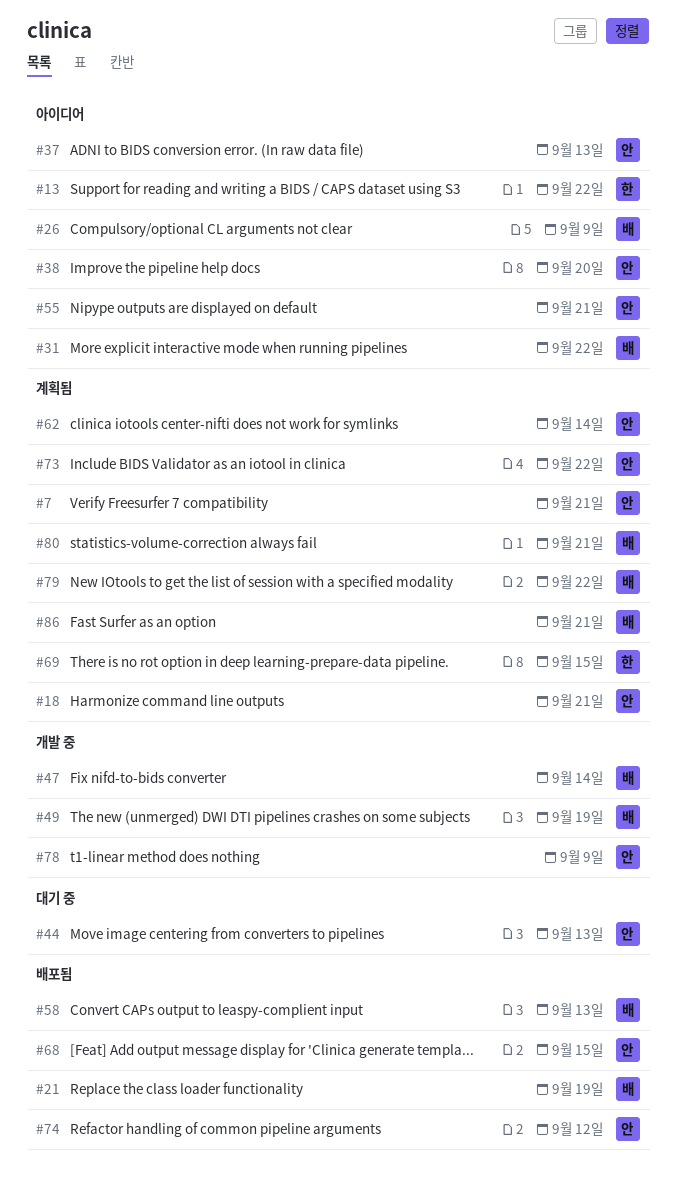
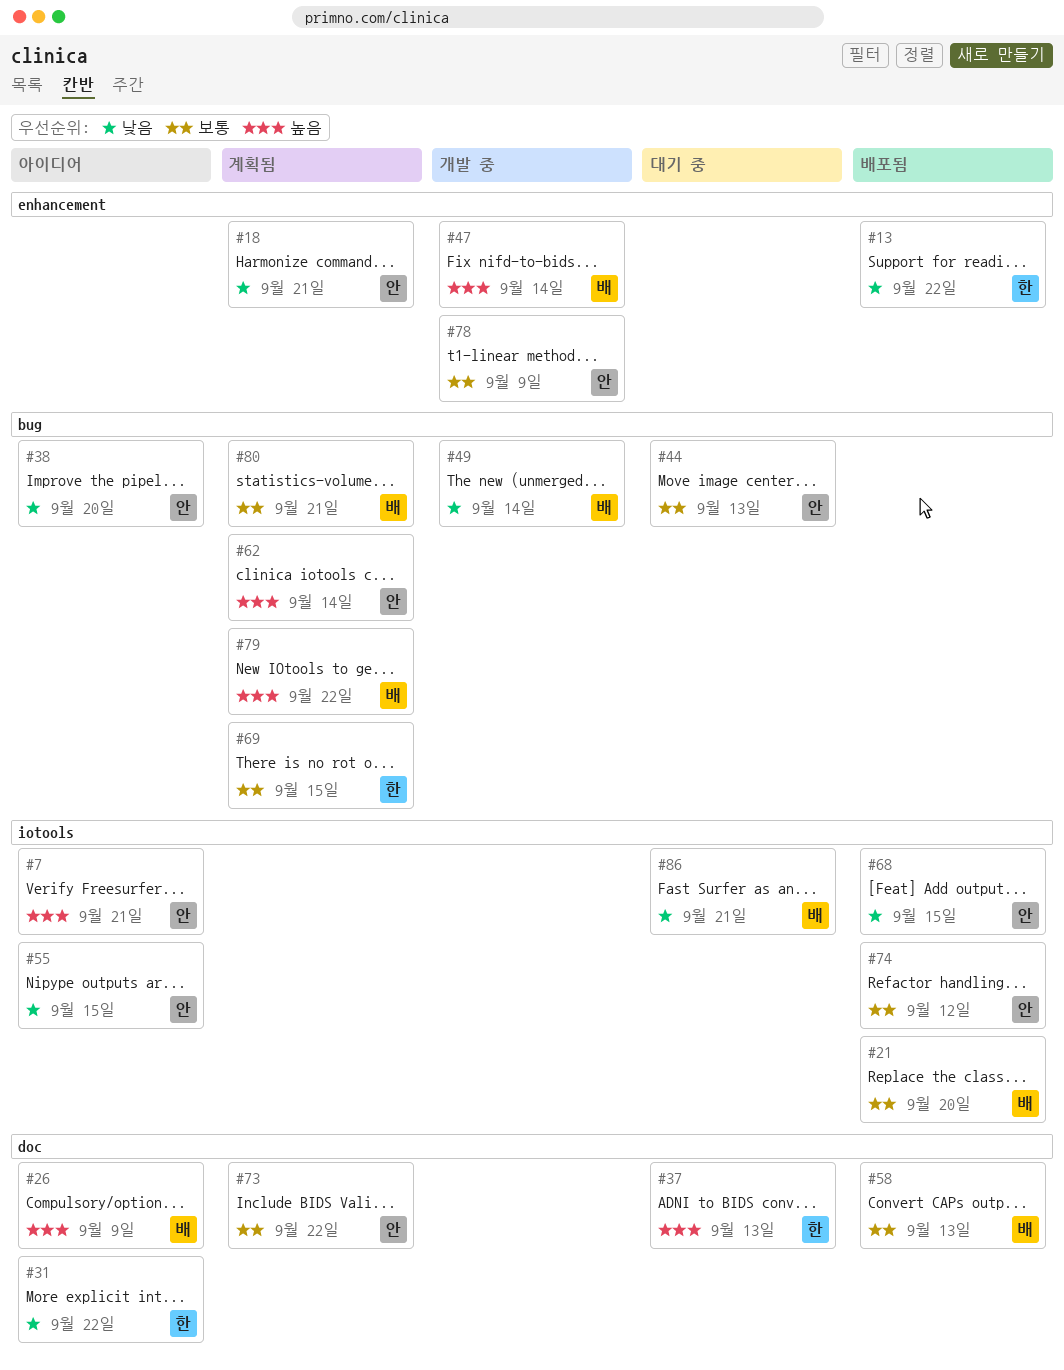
#7, status: 계획됨 -> 아이디어
#13, status: 아이디어 -> 배포됨
#21, due: Sep 19 -> Sep 20
#31, owner: 배 -> 한
#37, status: 아이디어 -> 대기 중
#37, owner: 안 -> 한
#49, due: Sep 19 -> Sep 14
#55, due: Sep 21 -> Sep 15
#86, status: 계획됨 -> 대기 중

